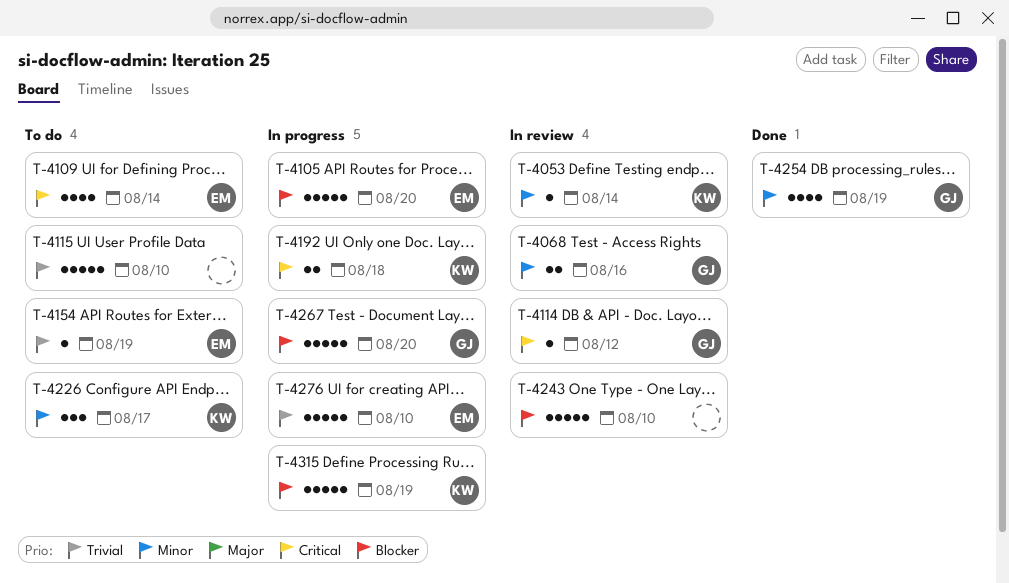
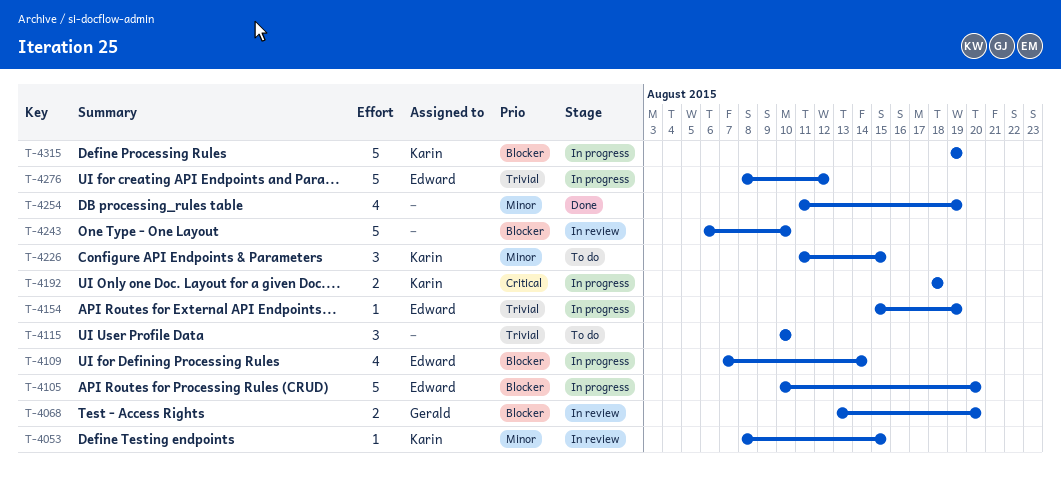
T-4053, due: Aug 14 -> Aug 15
T-4068, priority: Minor -> Blocker
T-4068, due: Aug 16 -> Aug 20
T-4109, status: To do -> In progress
T-4109, priority: Critical -> Blocker
T-4114: present -> none
T-4115, estimate: 5 -> 3
T-4154, status: To do -> In progress
T-4226, due: Aug 17 -> Aug 15
T-4254, owner: Gerald -> none
T-4267: present -> none
T-4276, due: Aug 10 -> Aug 12

